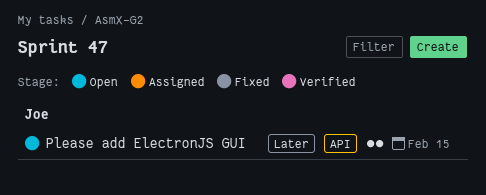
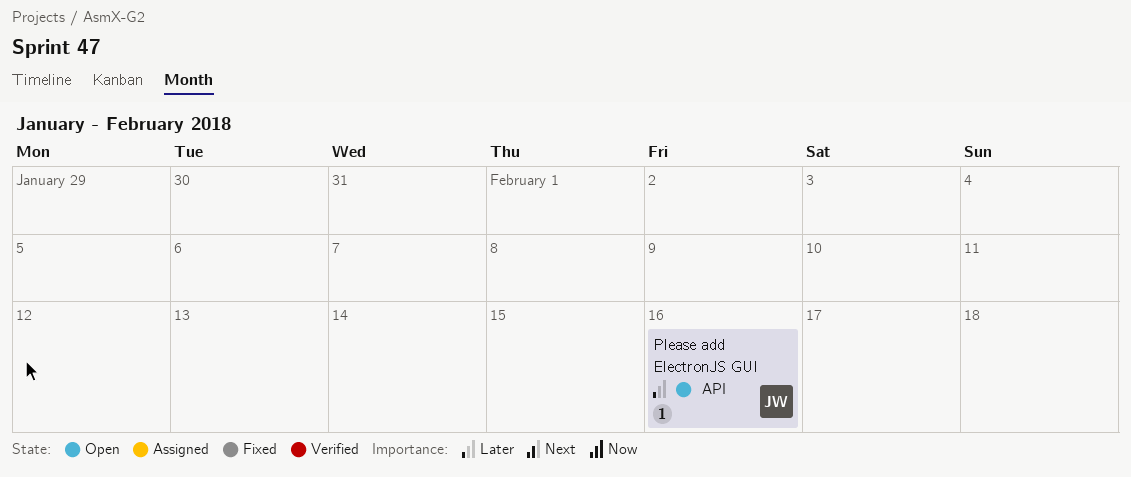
Please add ElectronJS GUI, estimate: 2 -> 1
Please add ElectronJS GUI, due: Feb 15 -> Feb 16

